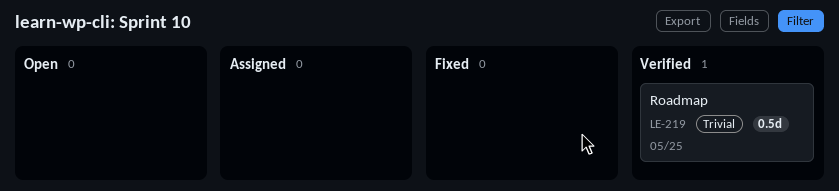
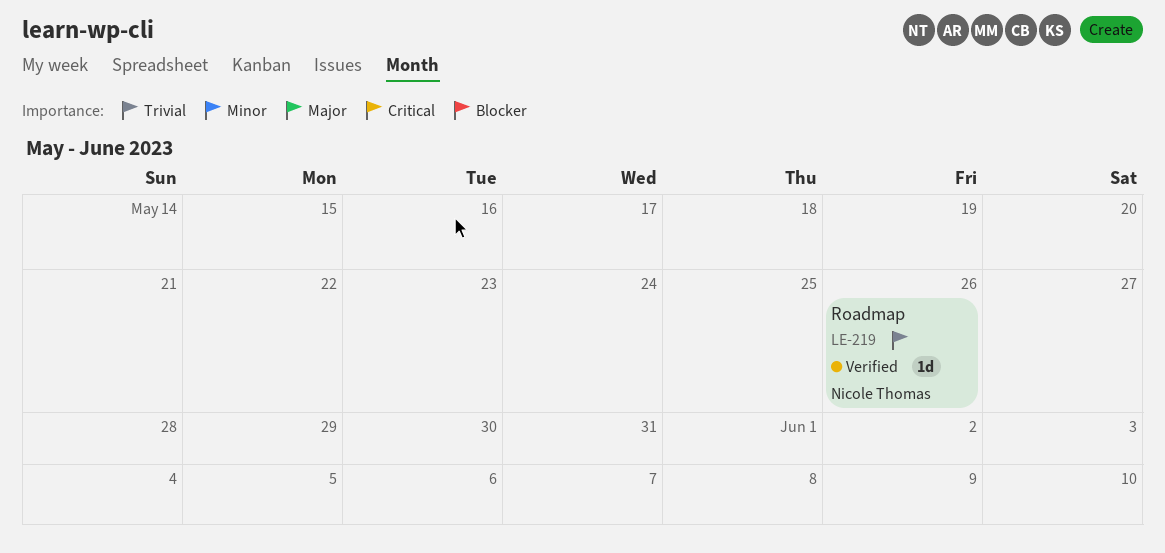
LE-219, estimate: 0.5d -> 1d
LE-219, due: May 25 -> May 26

